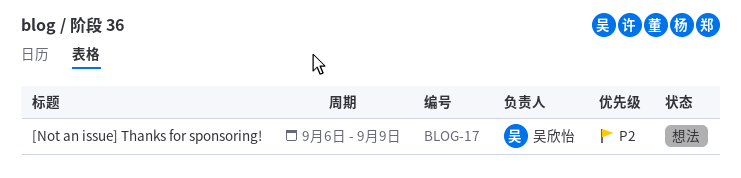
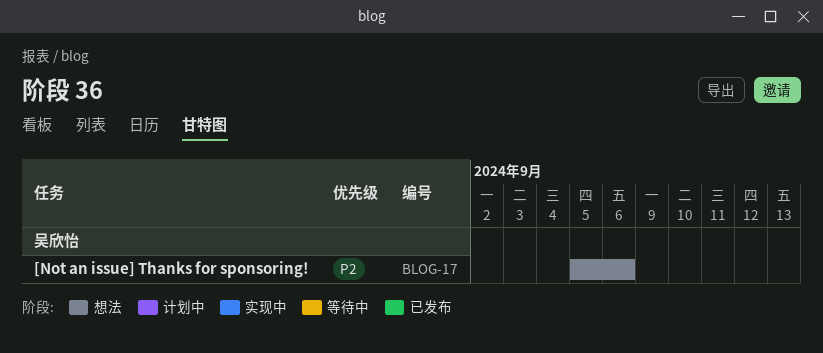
BLOG-17, start: Sep 6 -> Sep 5
BLOG-17, due: Sep 9 -> Sep 6

